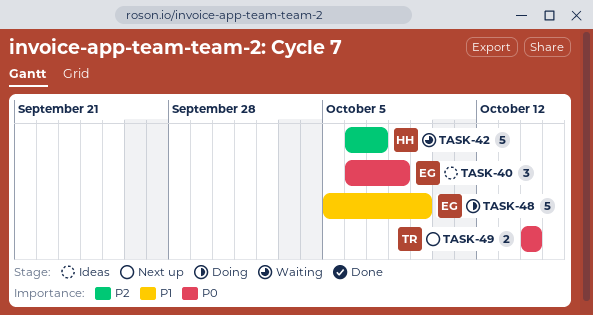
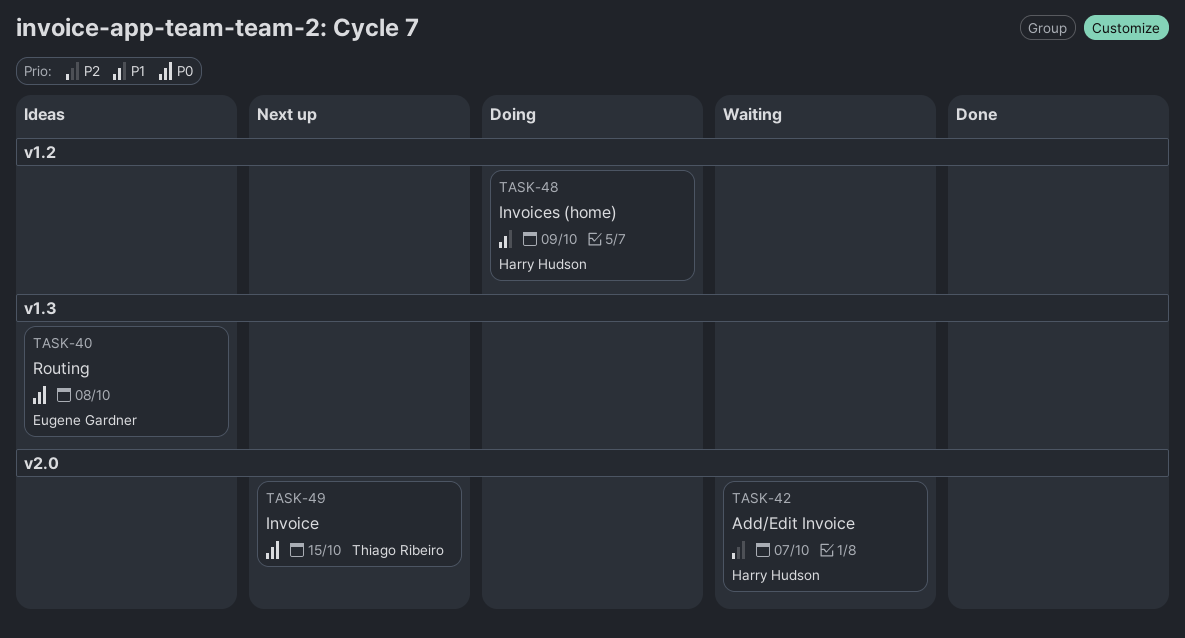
TASK-48, owner: Eugene Gardner -> Harry Hudson
TASK-49, due: Oct 14 -> Oct 15

